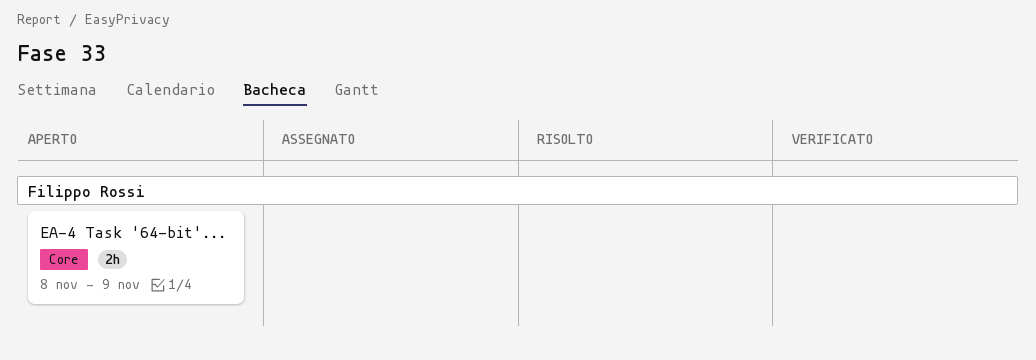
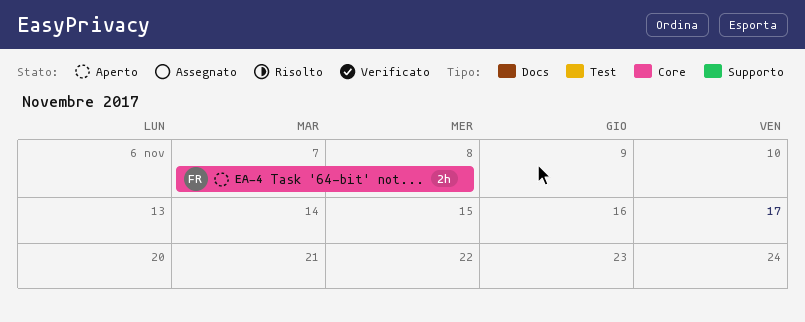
EA-4, start: Nov 8 -> Nov 7
EA-4, due: Nov 9 -> Nov 8

